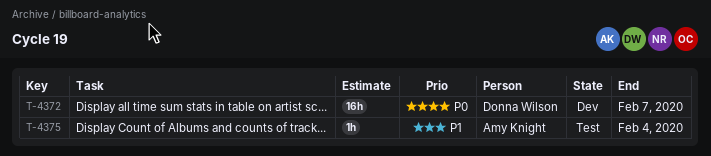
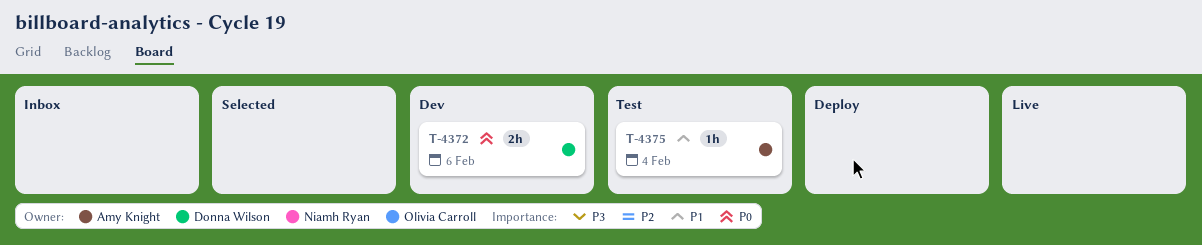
T-4372, estimate: 16h -> 2h
T-4372, due: Feb 7 -> Feb 6

